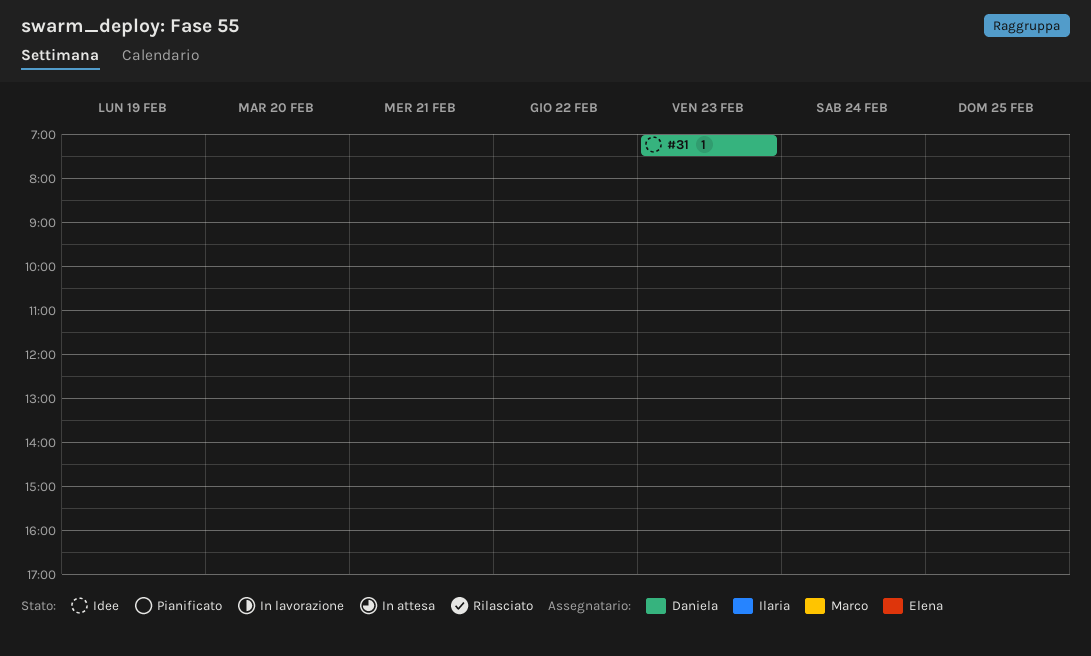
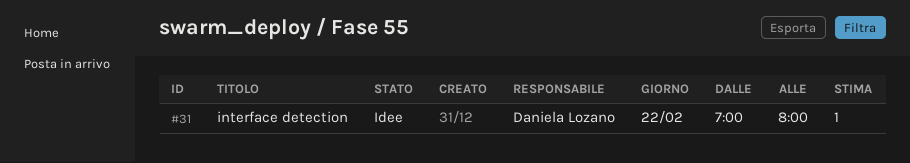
#31, day: Feb 23 -> Feb 22
#31, ends: 07:30 -> 08:00

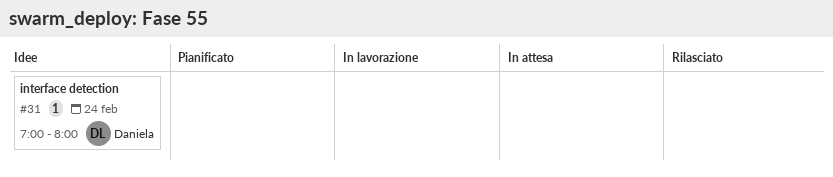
#31, day: Feb 22 -> Feb 24

